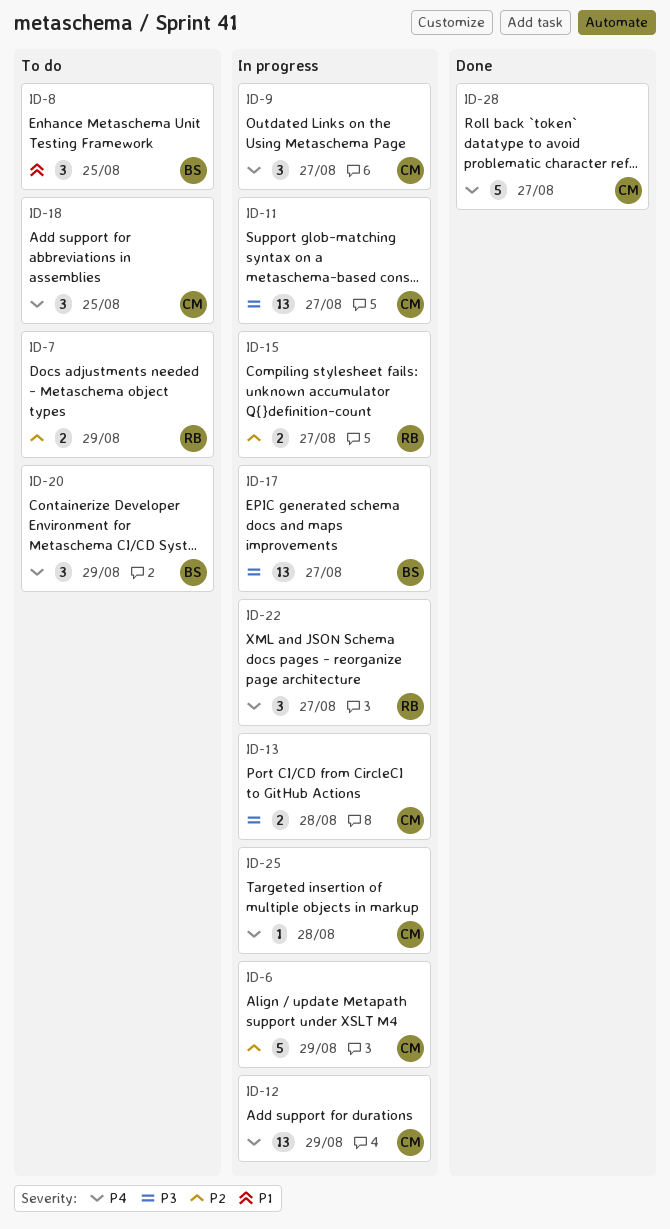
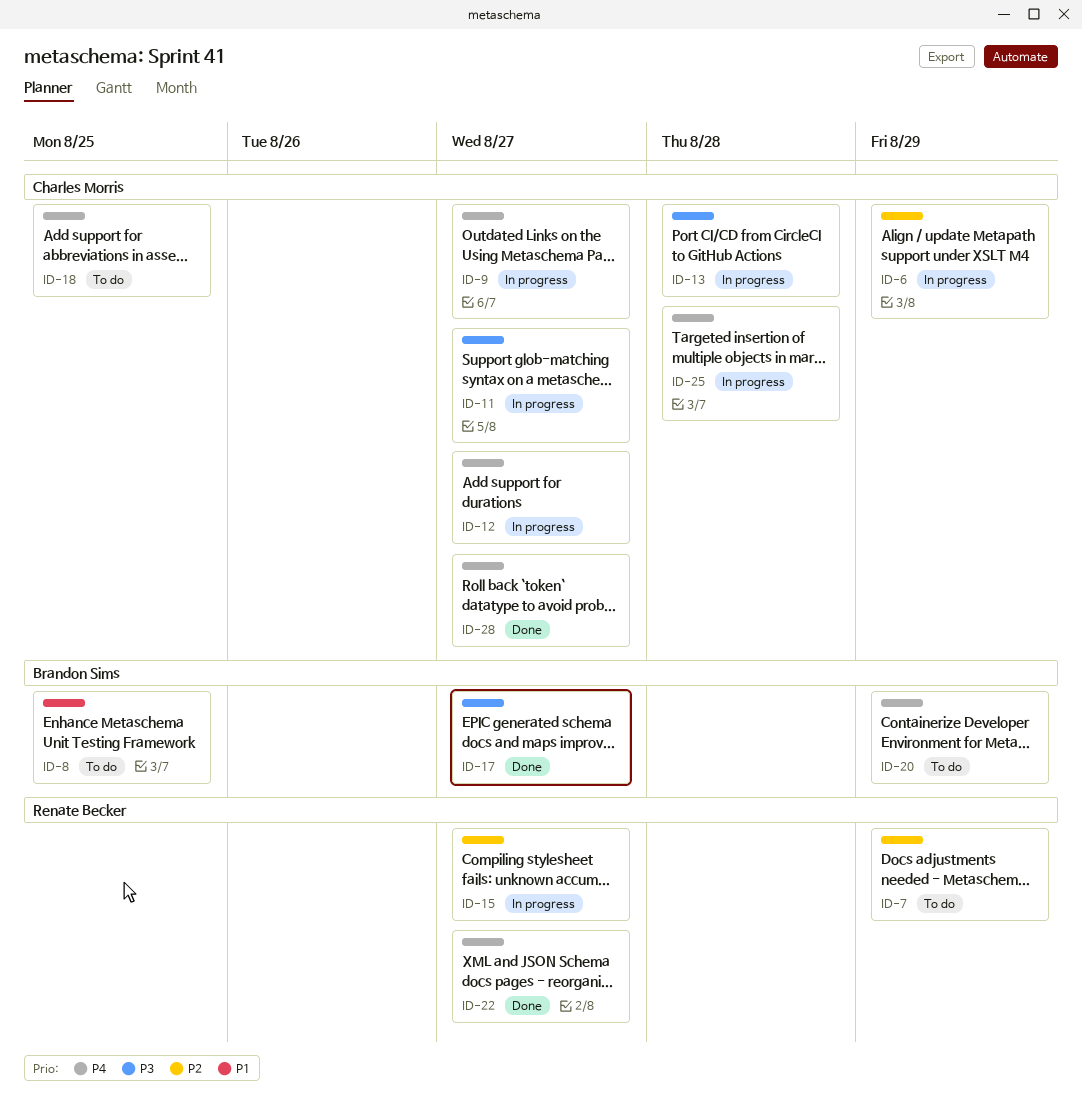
ID-12, due: Aug 29 -> Aug 27
ID-17, status: In progress -> Done
ID-22, status: In progress -> Done

